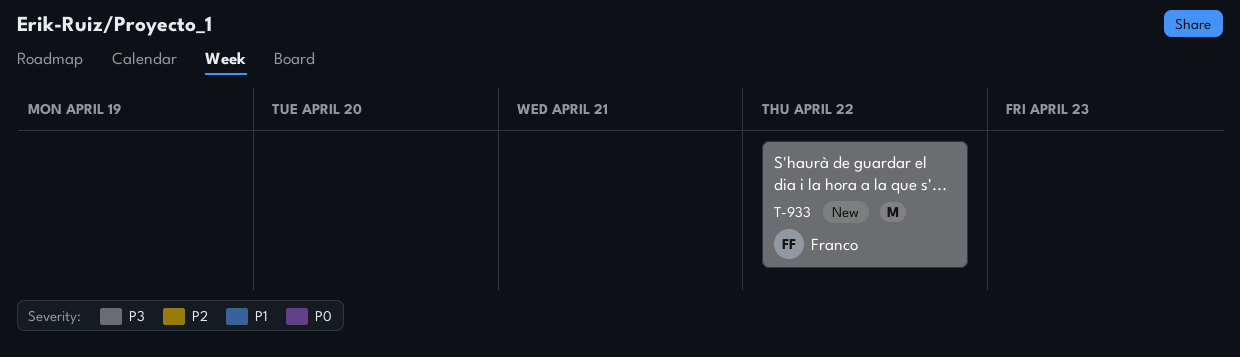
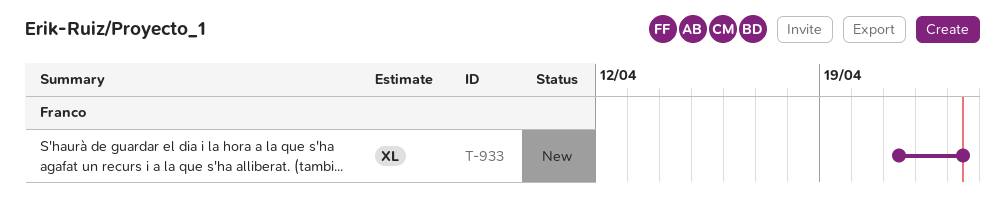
T-933, estimate: M -> XL
T-933, due: Apr 22 -> Apr 23

